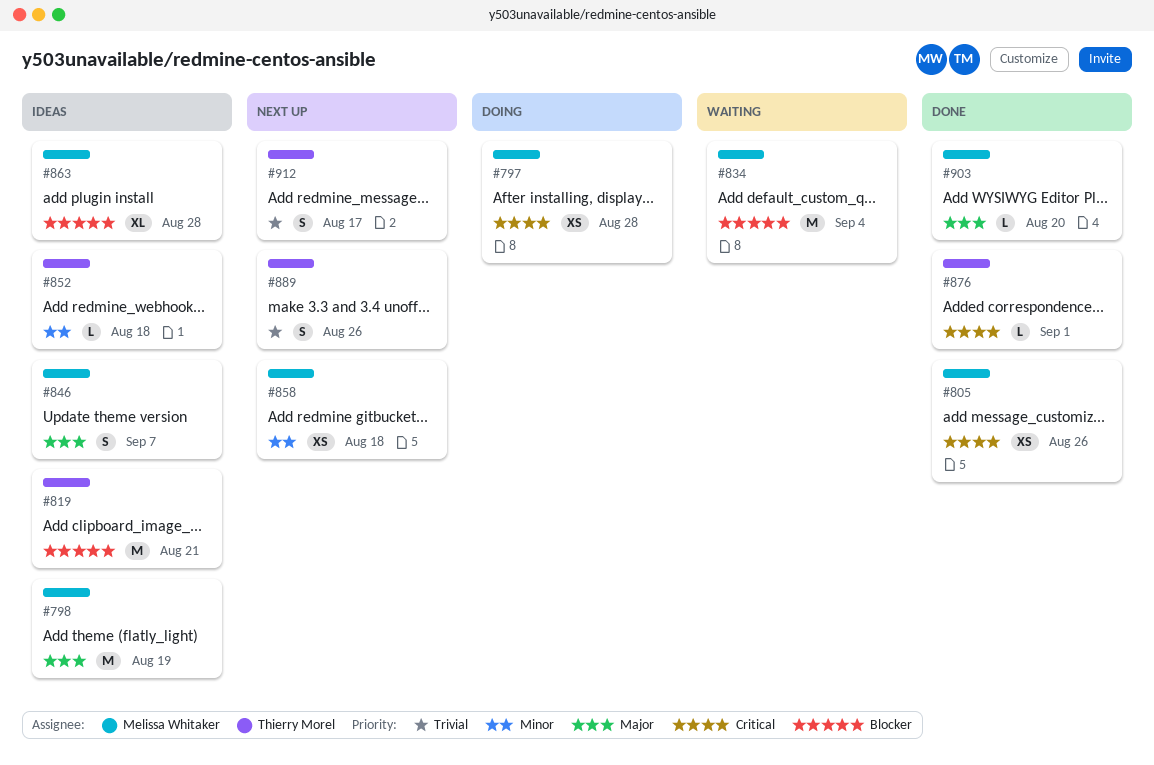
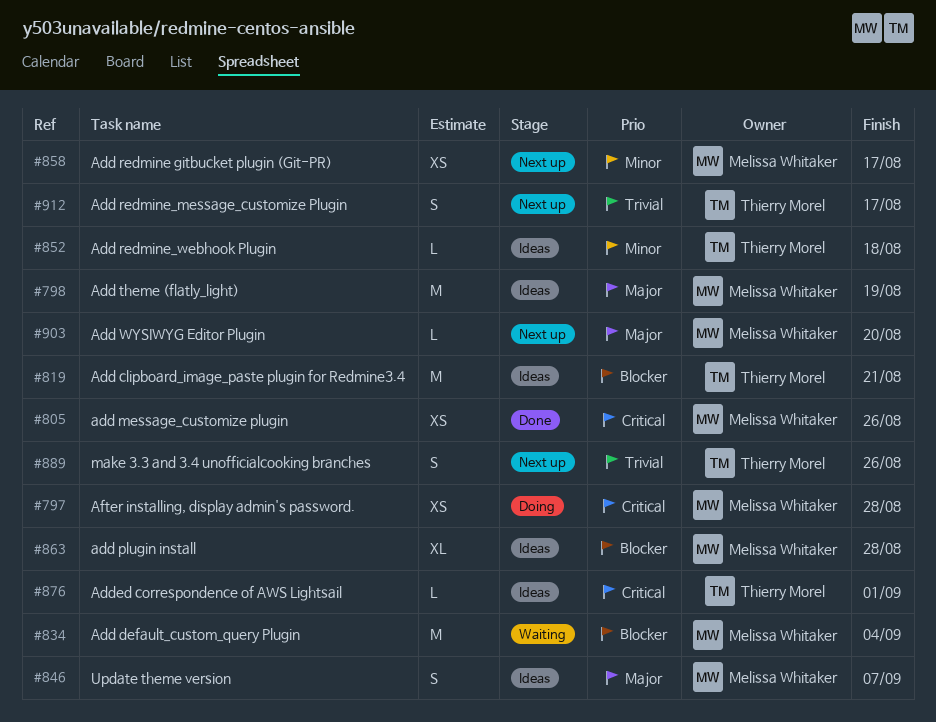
#858, due: Aug 18 -> Aug 17
#876, status: Done -> Ideas
#903, status: Done -> Next up

